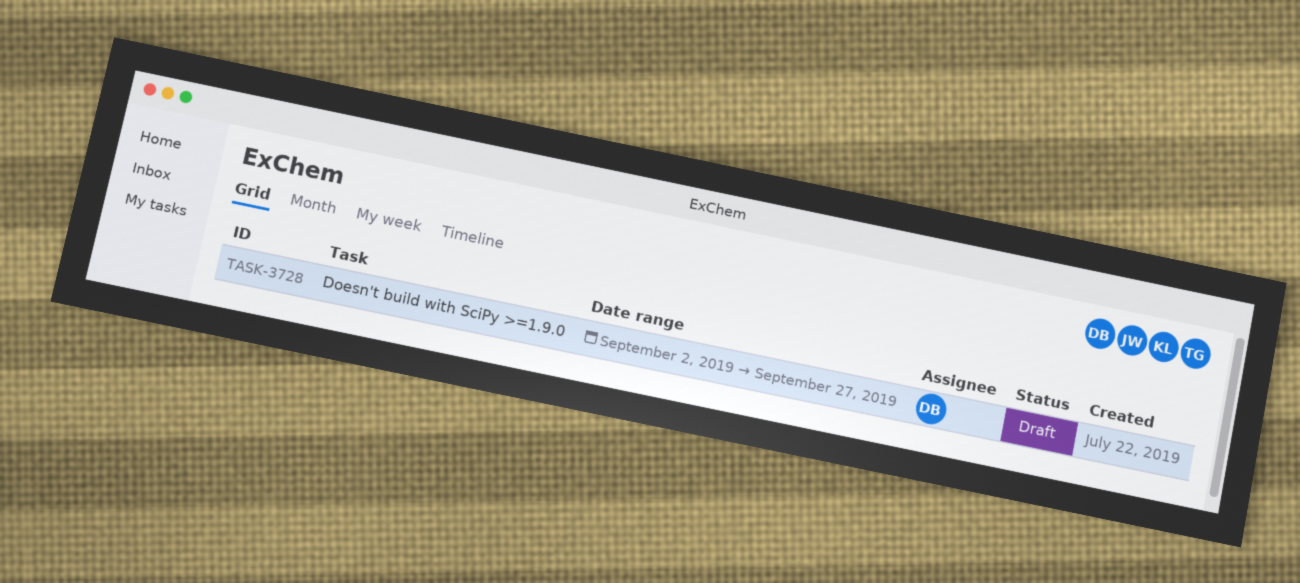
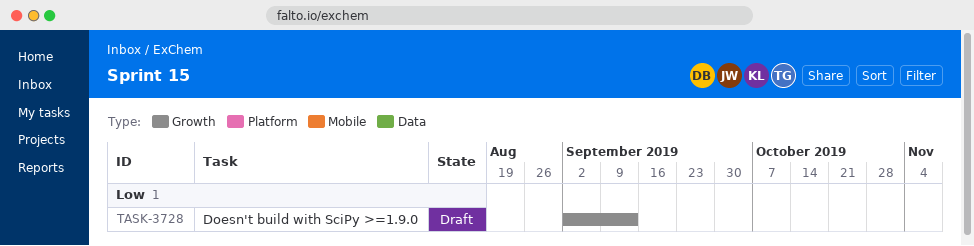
TASK-3728, due: Sep 27 -> Sep 13

